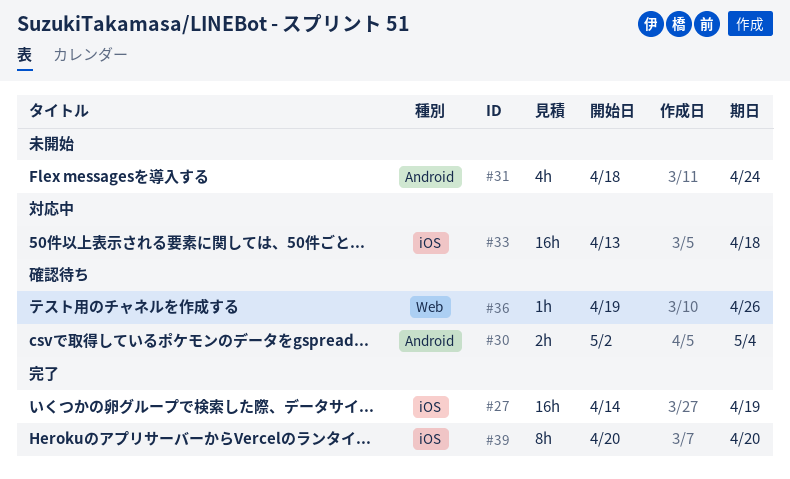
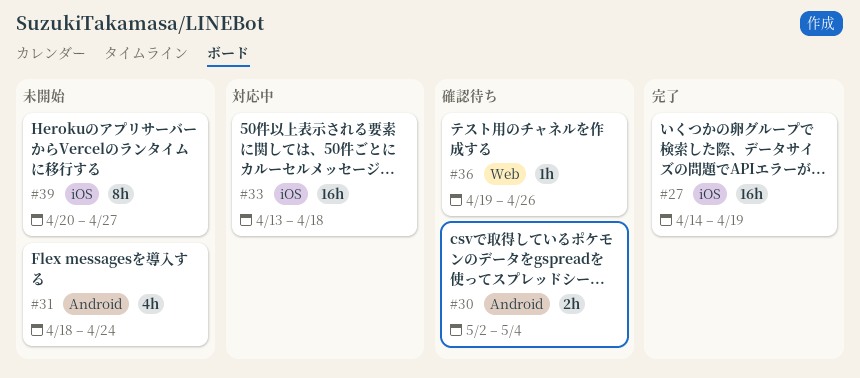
#39, status: 完了 -> 未開始
#39, due: Apr 20 -> Apr 27

